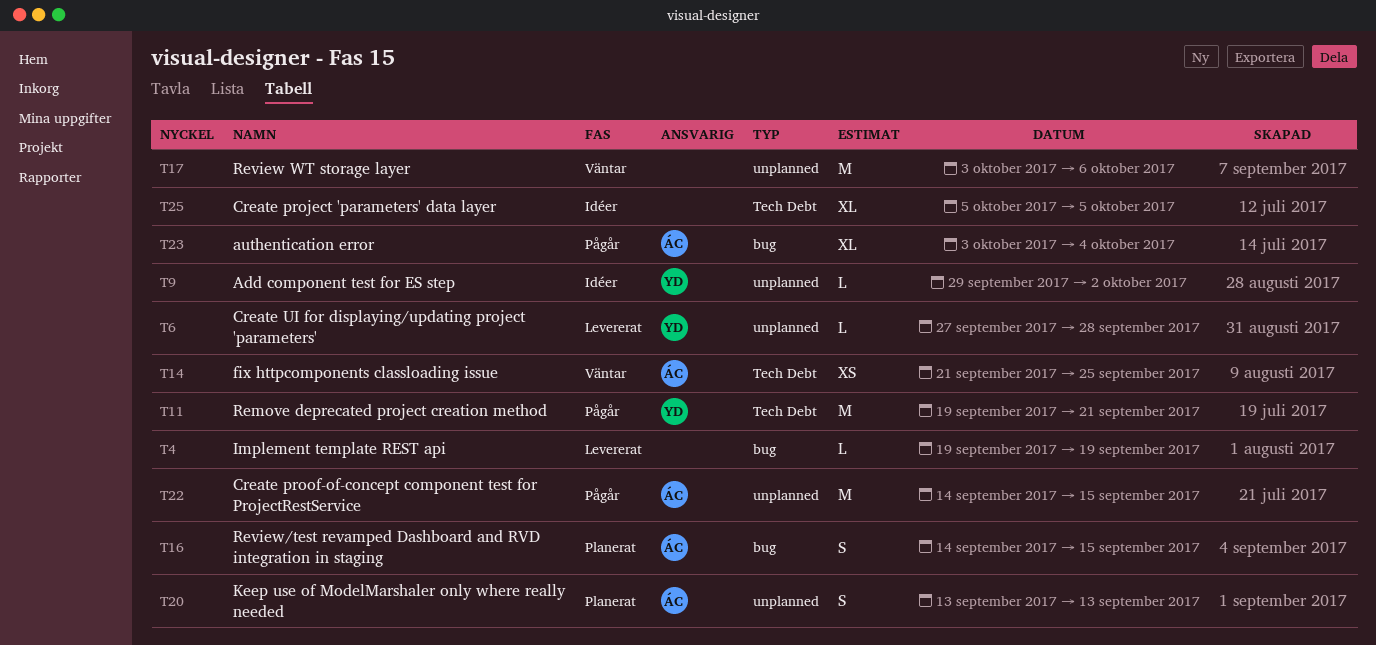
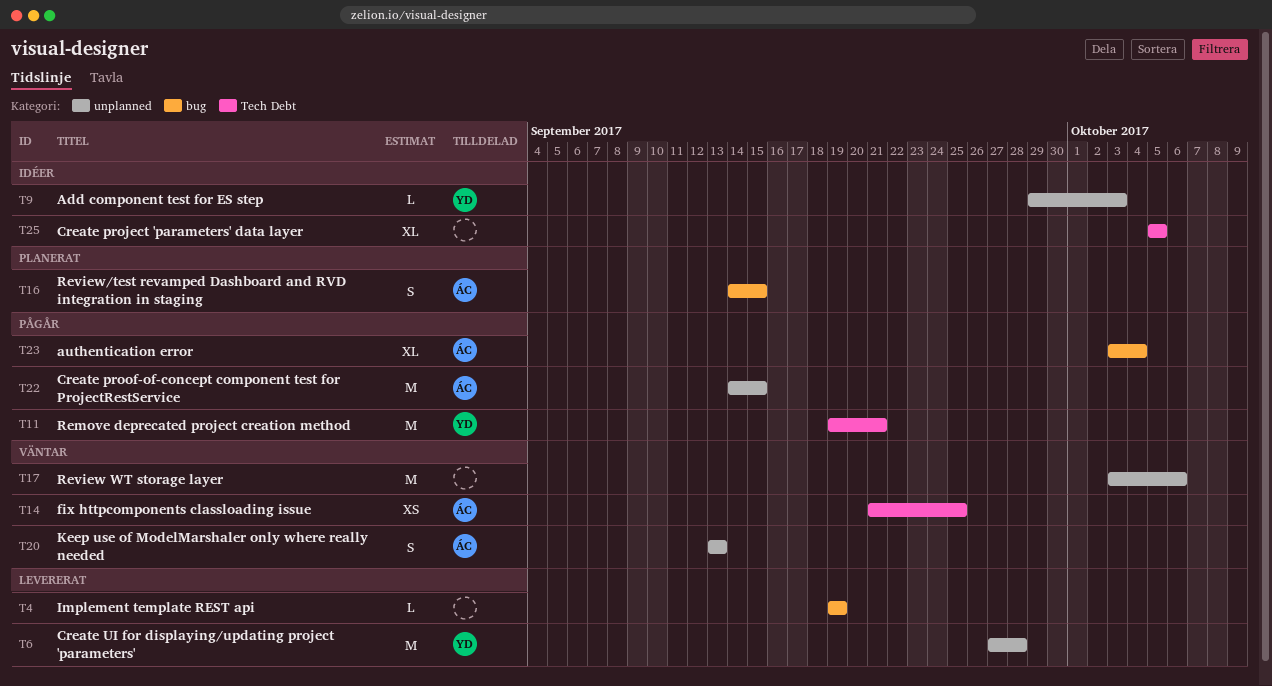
T6, estimate: L -> M
T9, due: Oct 2 -> Oct 3
T20, status: Planerat -> Väntar

